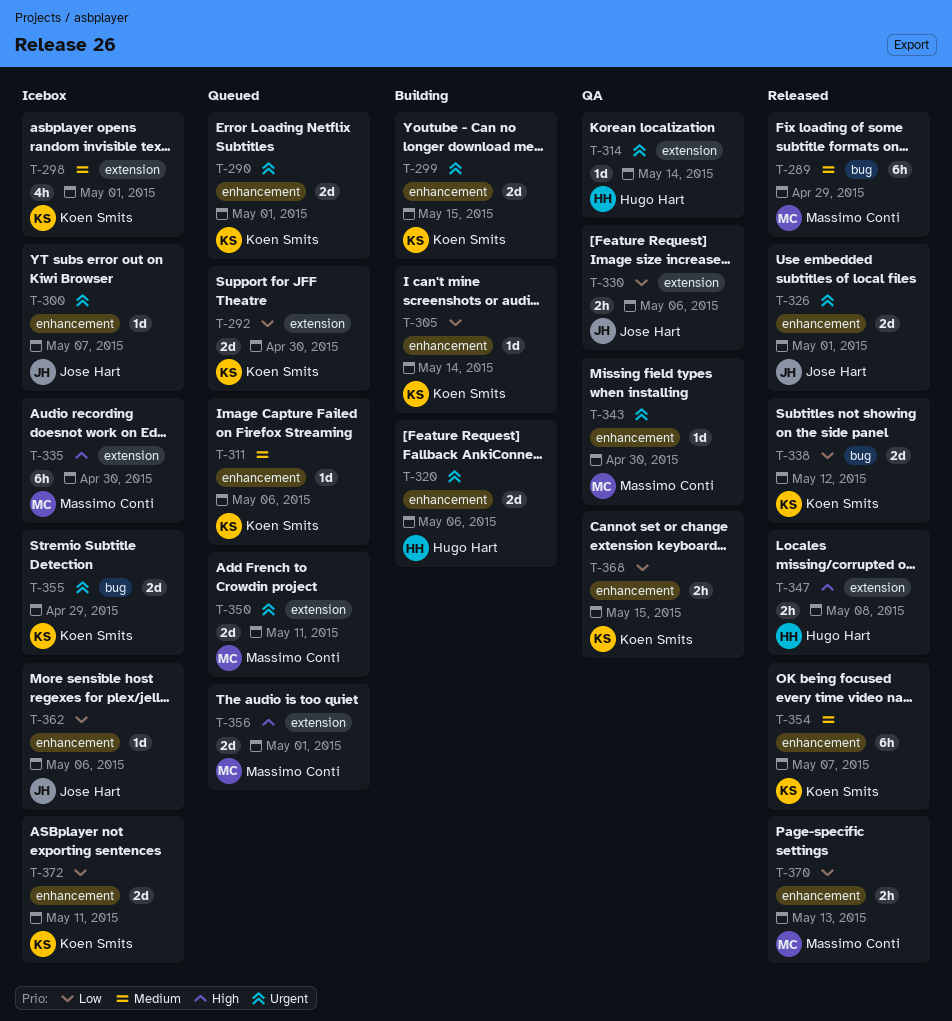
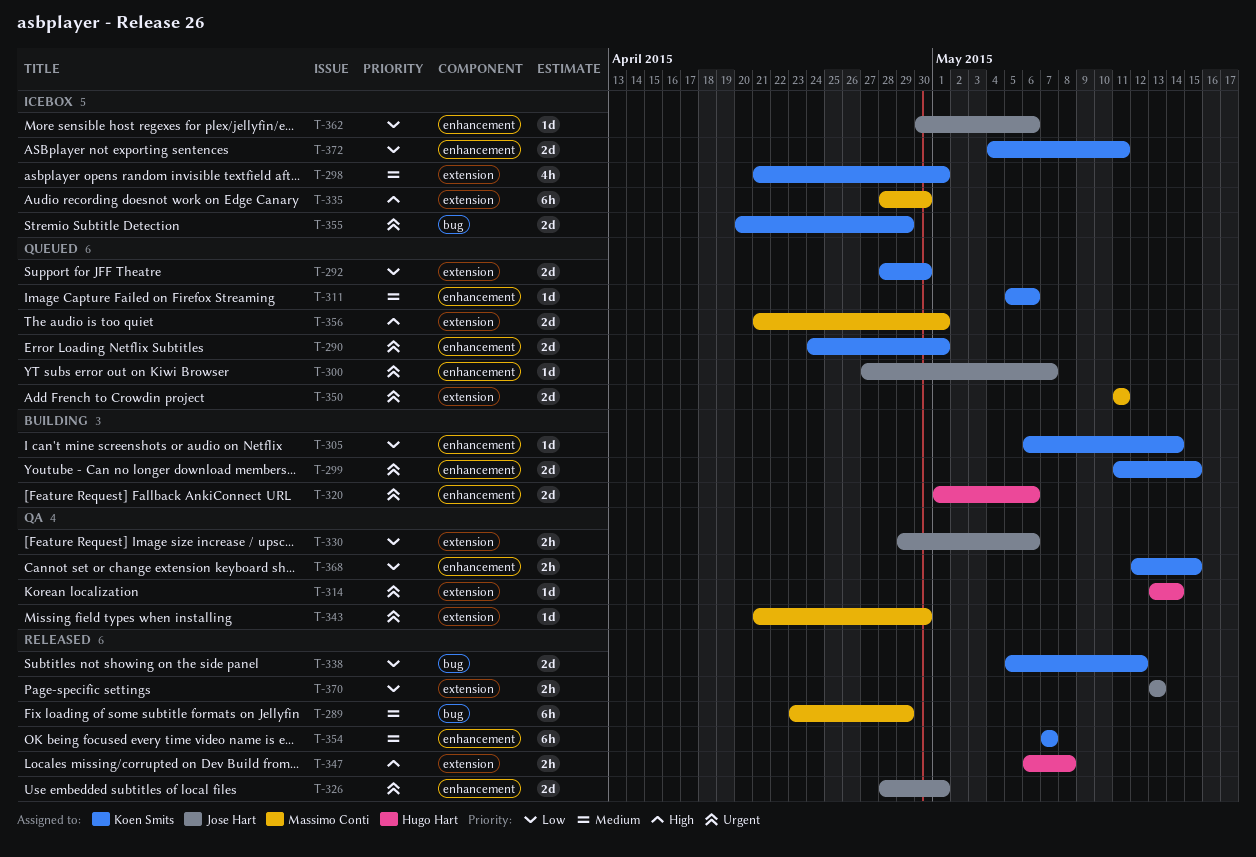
T-300, status: Icebox -> Queued
T-343, label: enhancement -> extension
T-370, owner: Massimo Conti -> Jose Hart
T-370, label: enhancement -> extension

